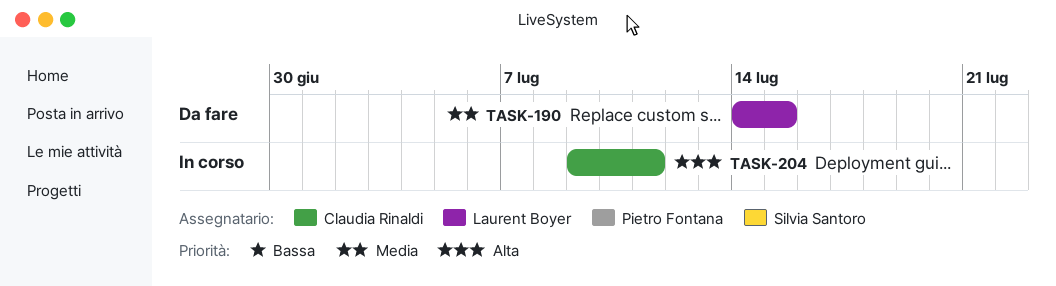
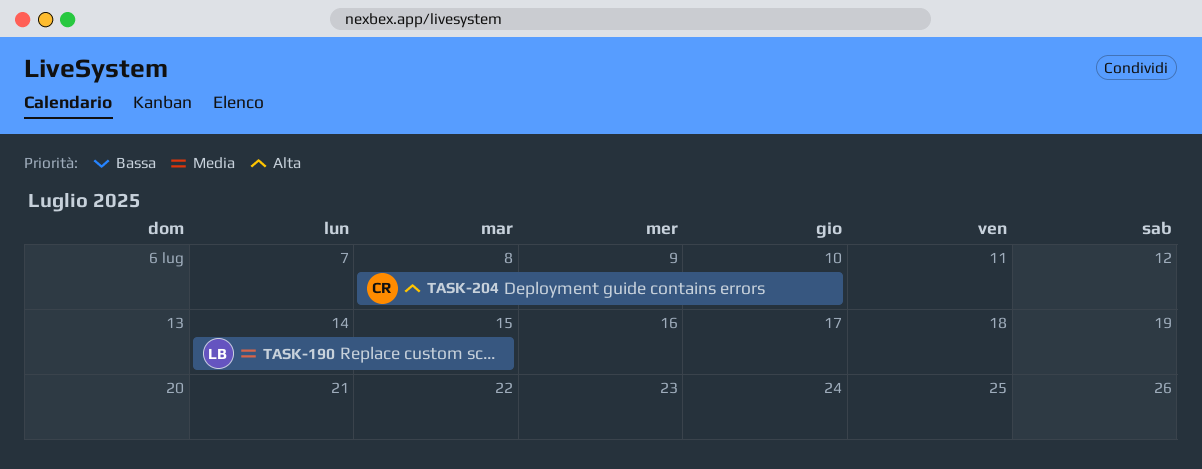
TASK-204, start: Jul 9 -> Jul 8
TASK-204, due: Jul 11 -> Jul 10

